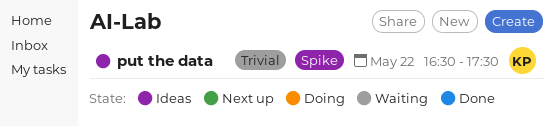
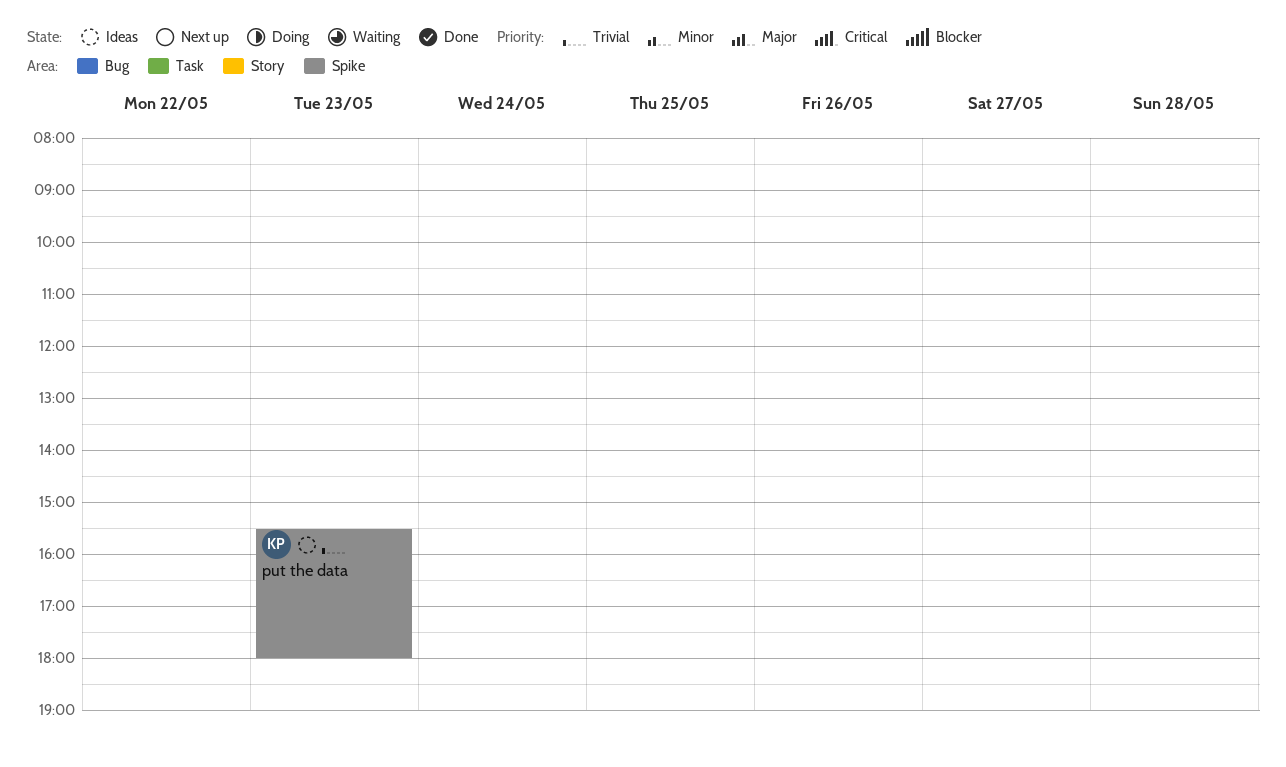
put the data, day: May 22 -> May 23
put the data, begins: 16:30 -> 15:30
put the data, ends: 17:30 -> 18:00

